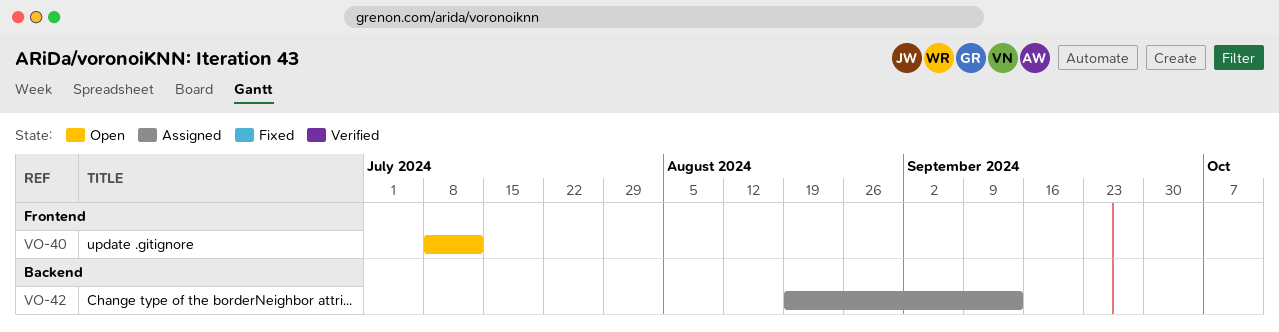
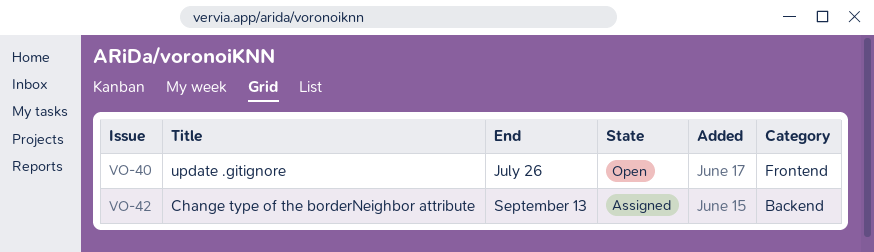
VO-40, due: Jul 12 -> Jul 26

